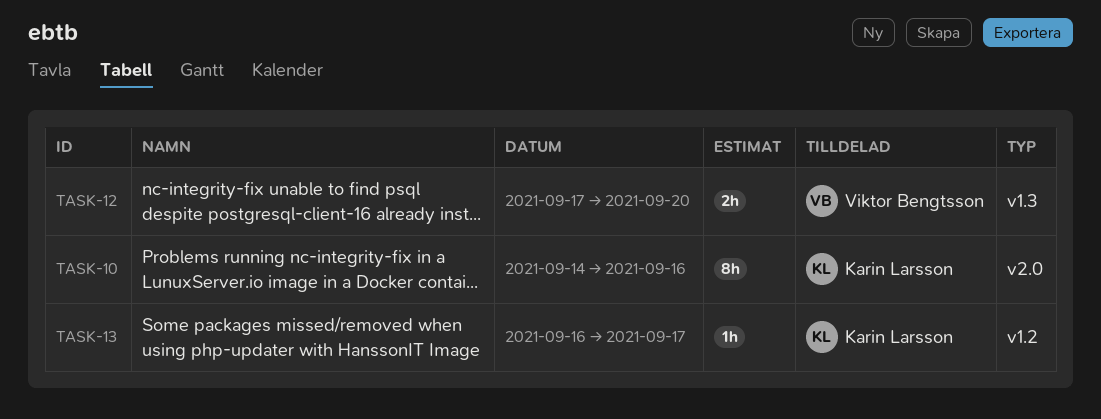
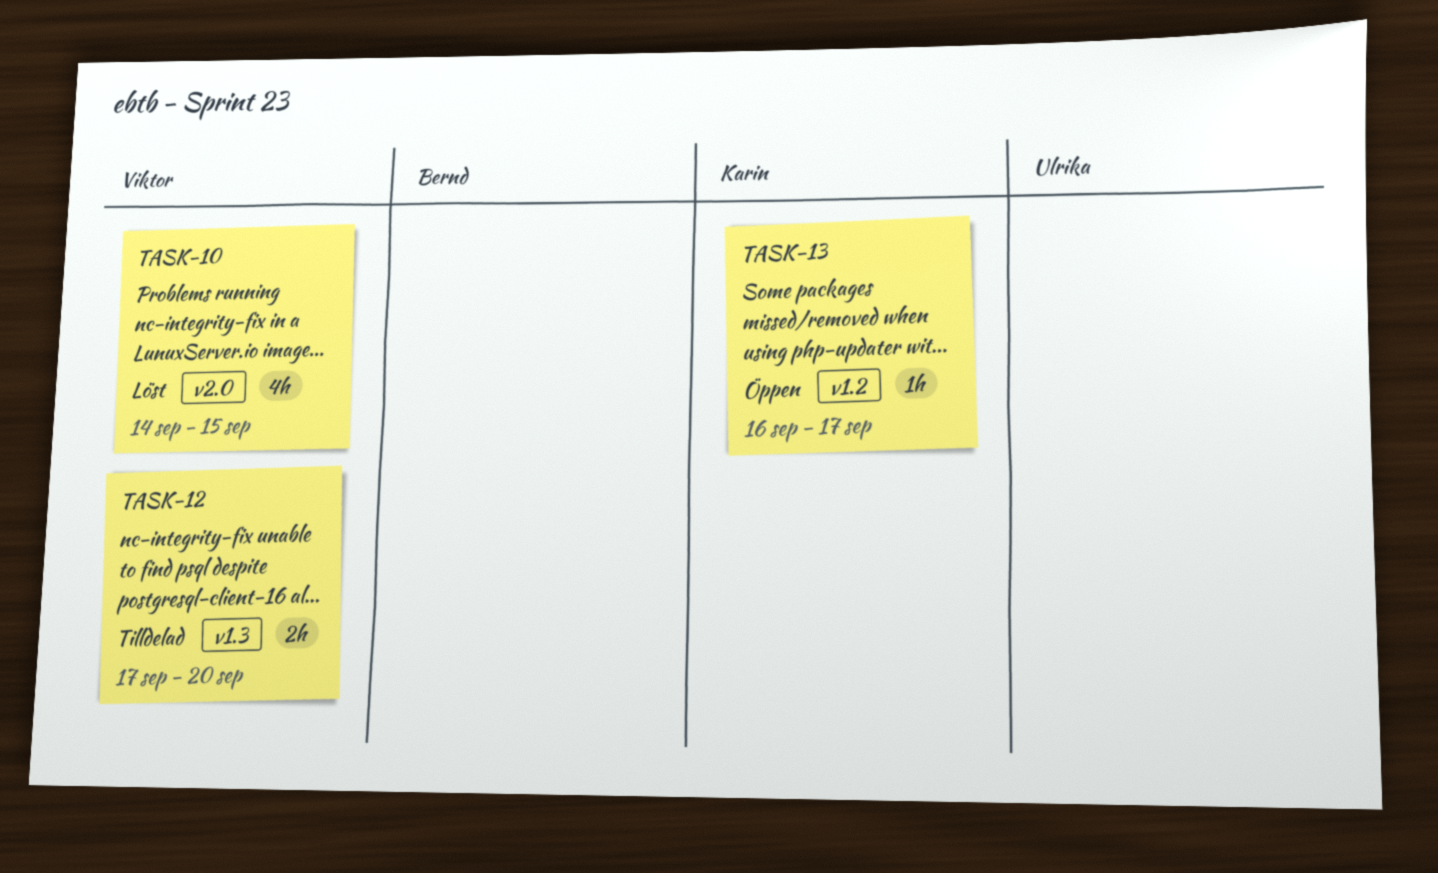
TASK-10, owner: Karin Larsson -> Viktor Bengtsson
TASK-10, estimate: 8h -> 4h
TASK-10, due: Sep 16 -> Sep 15

